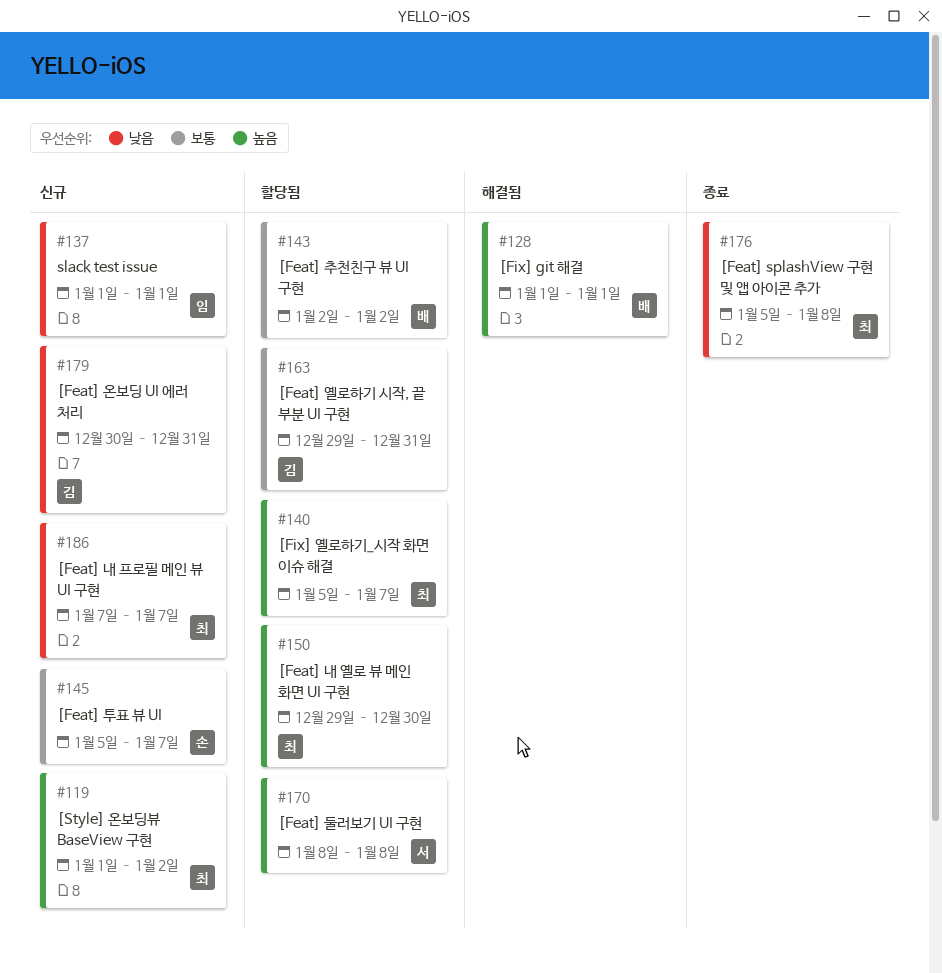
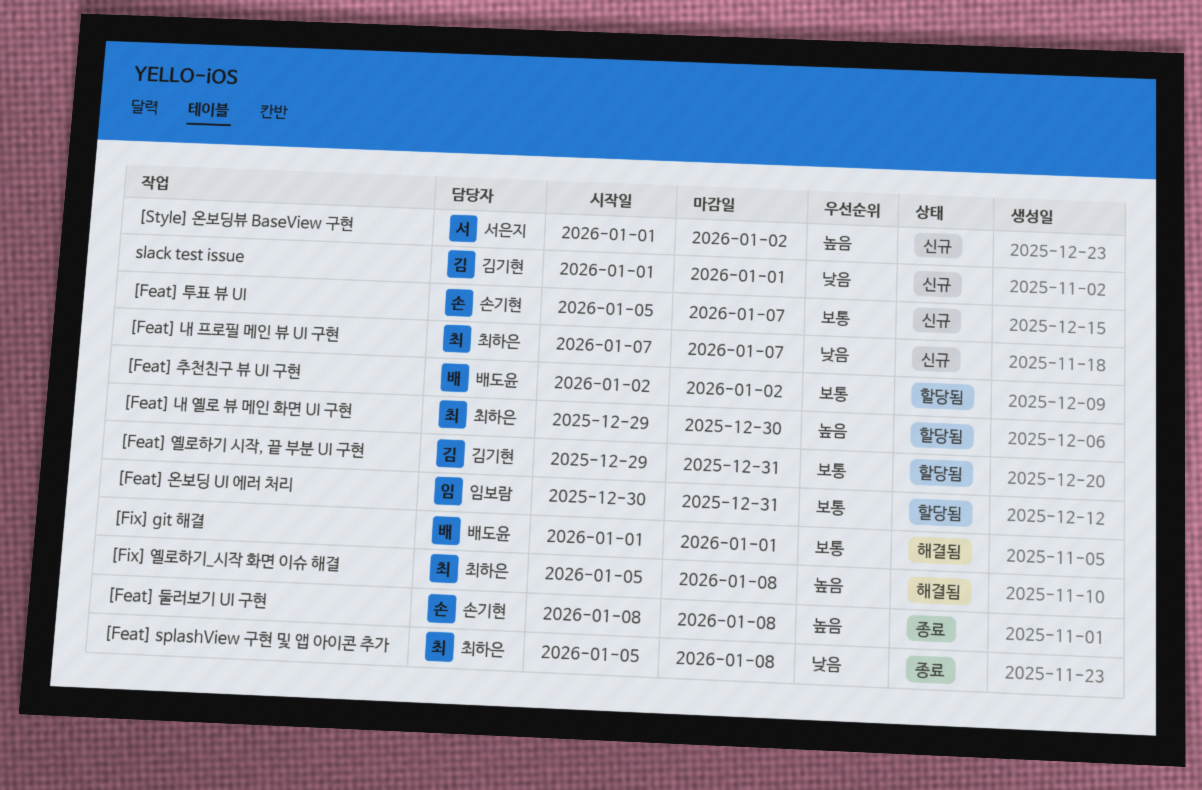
[Feat] 둘러보기 UI 구현, status: 할당됨 -> 종료
[Feat] 둘러보기 UI 구현, owner: 서은지 -> 손기현
[Feat] 온보딩 UI 에러 처리, status: 신규 -> 할당됨
[Feat] 온보딩 UI 에러 처리, owner: 김기현 -> 임보람
[Feat] 온보딩 UI 에러 처리, priority: 낮음 -> 보통
[Fix] git 해결, priority: 높음 -> 보통
[Fix] 옐로하기_시작 화면 이슈 해결, status: 할당됨 -> 해결됨
[Fix] 옐로하기_시작 화면 이슈 해결, due: Jan 7 -> Jan 8
[Style] 온보딩뷰 BaseView 구현, owner: 최하은 -> 서은지
slack test issue, owner: 임보람 -> 김기현

